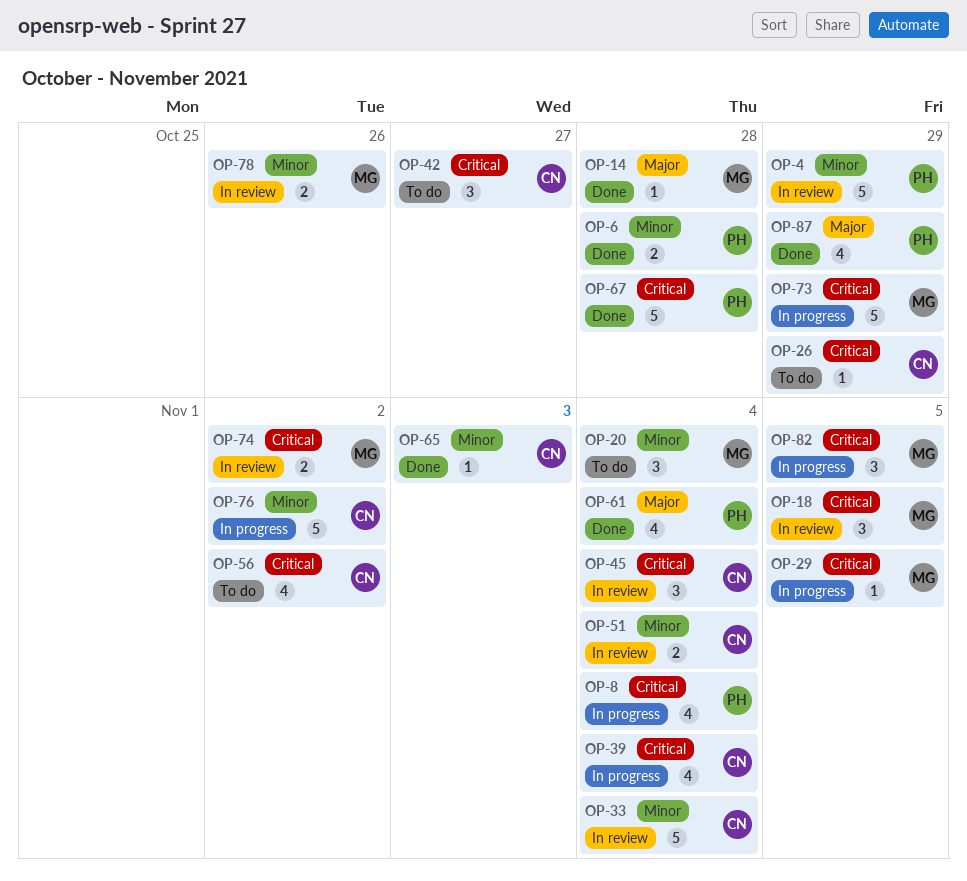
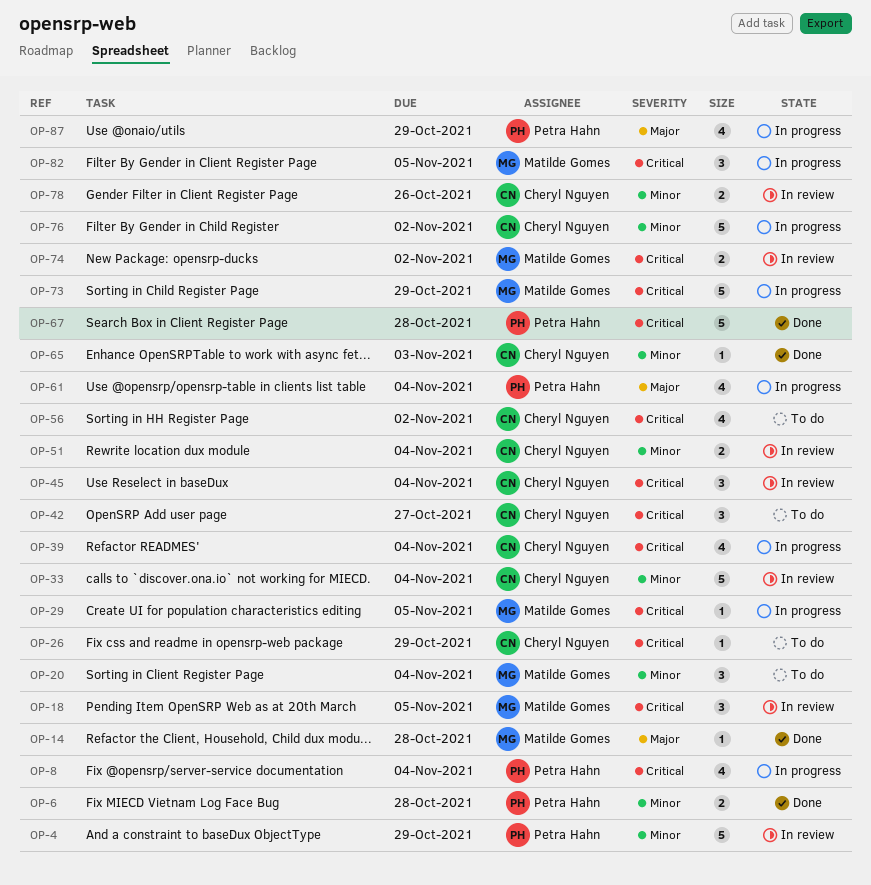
OP-61, status: Done -> In progress
OP-78, owner: Matilde Gomes -> Cheryl Nguyen
OP-87, status: Done -> In progress

